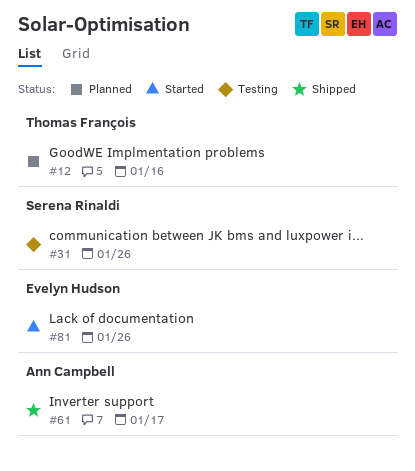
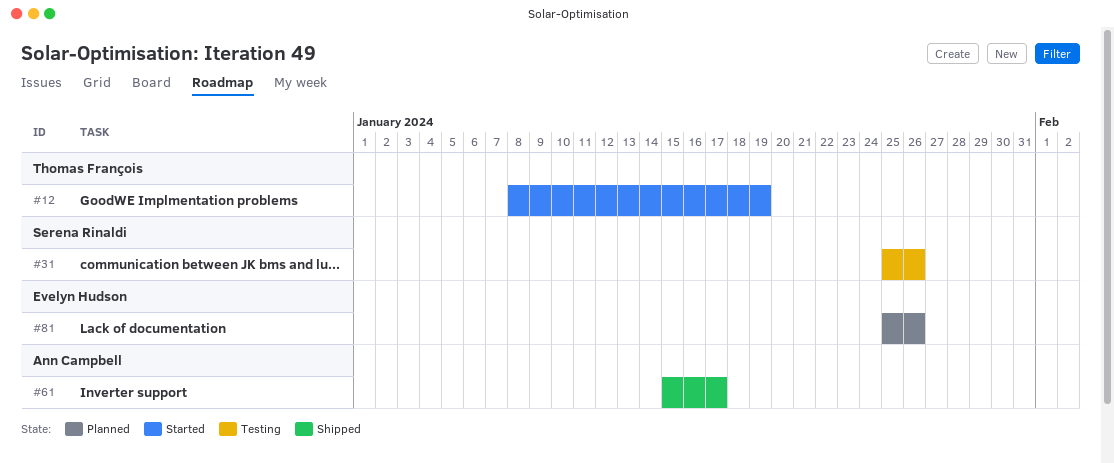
#12, status: Planned -> Started
#12, due: Jan 16 -> Jan 19
#81, status: Started -> Planned

